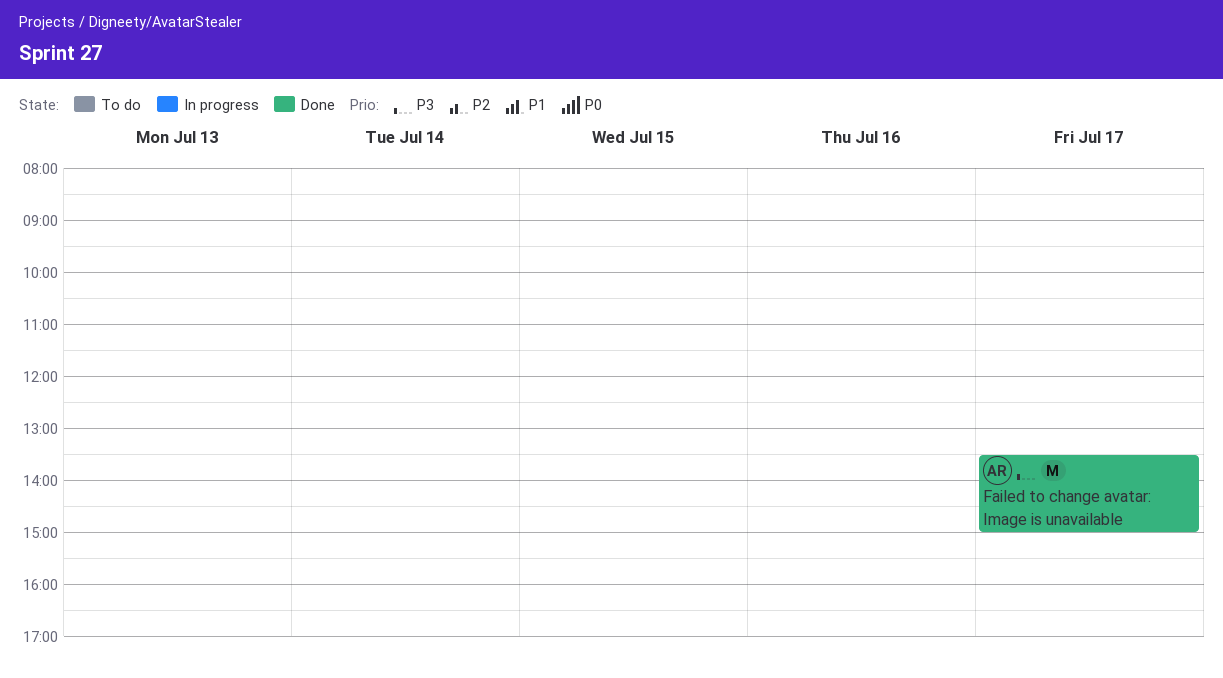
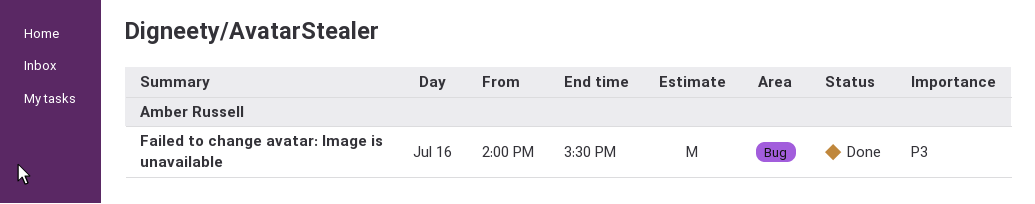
Failed to change avatar: Image is unavailable, day: Jul 17 -> Jul 16
Failed to change avatar: Image is unavailable, begins: 13:30 -> 14:00
Failed to change avatar: Image is unavailable, ends: 15:00 -> 15:30

